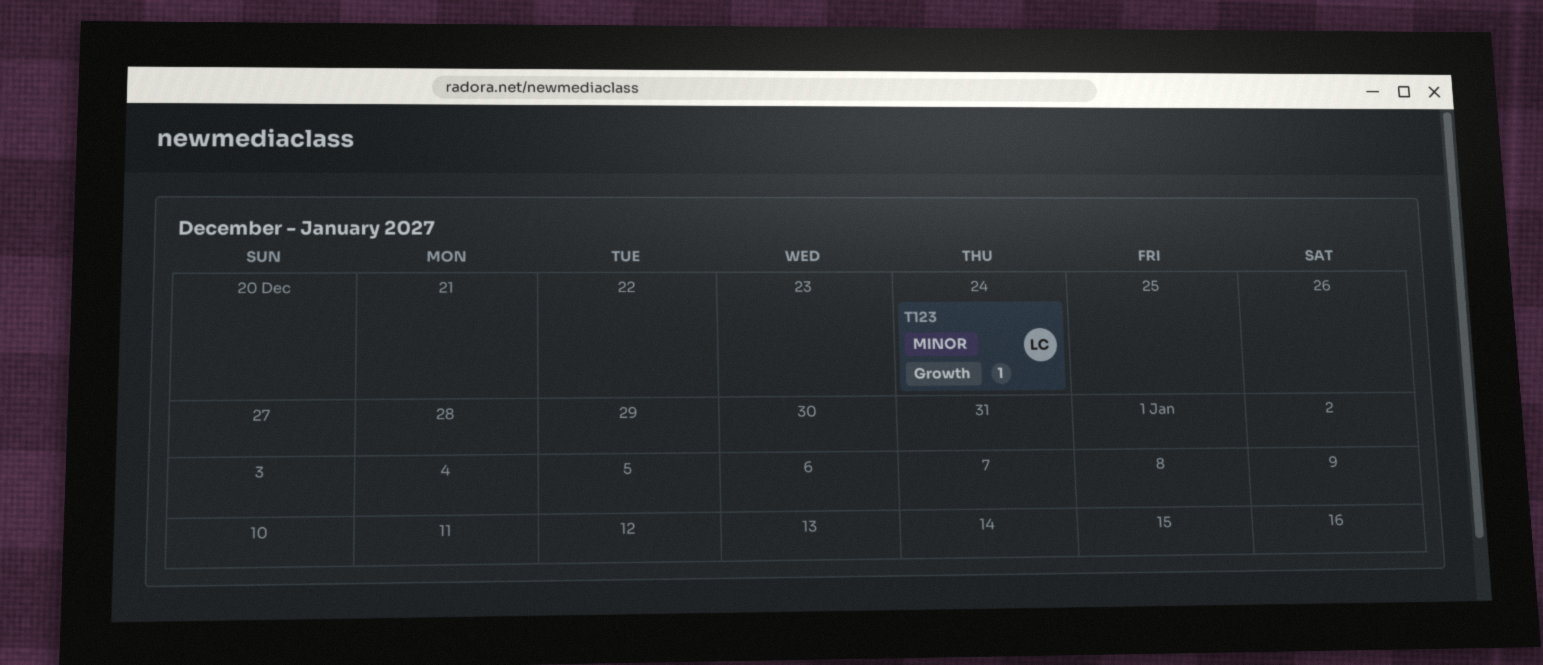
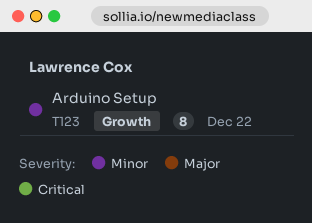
T123, estimate: 1 -> 8
T123, due: Dec 24 -> Dec 22

